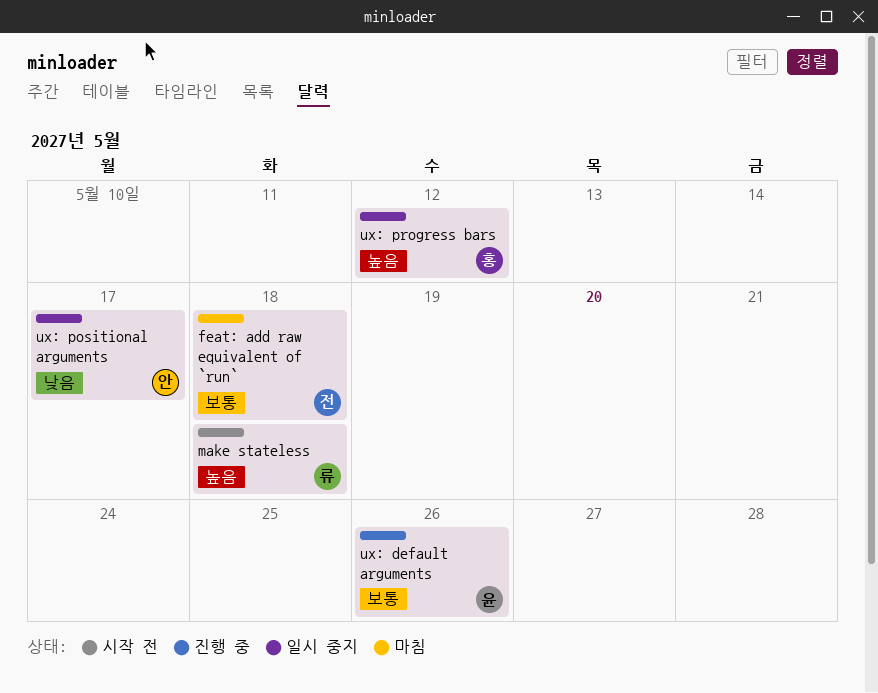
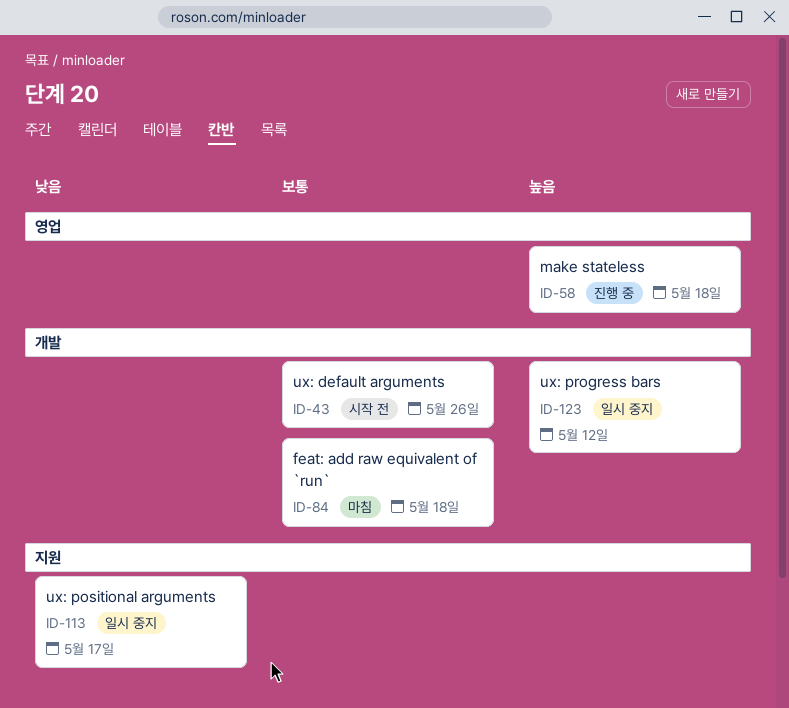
make stateless, status: 시작 전 -> 진행 중
ux: default arguments, status: 진행 중 -> 시작 전

